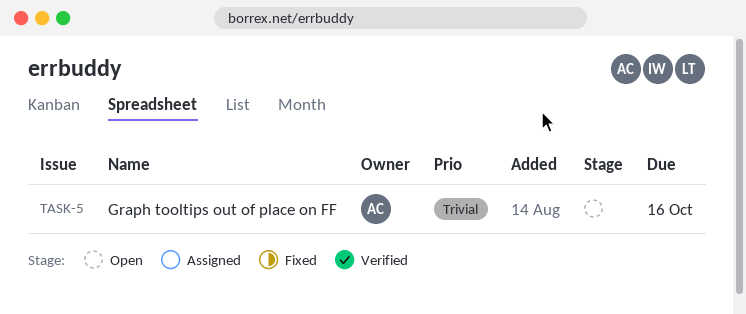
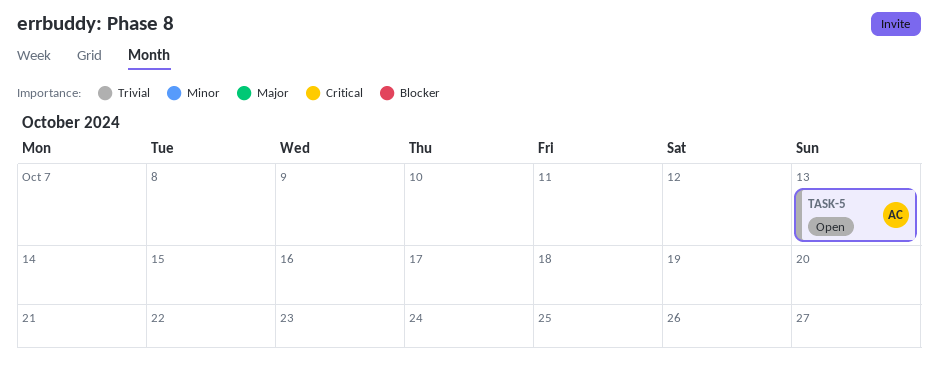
TASK-5, due: Oct 16 -> Oct 13

